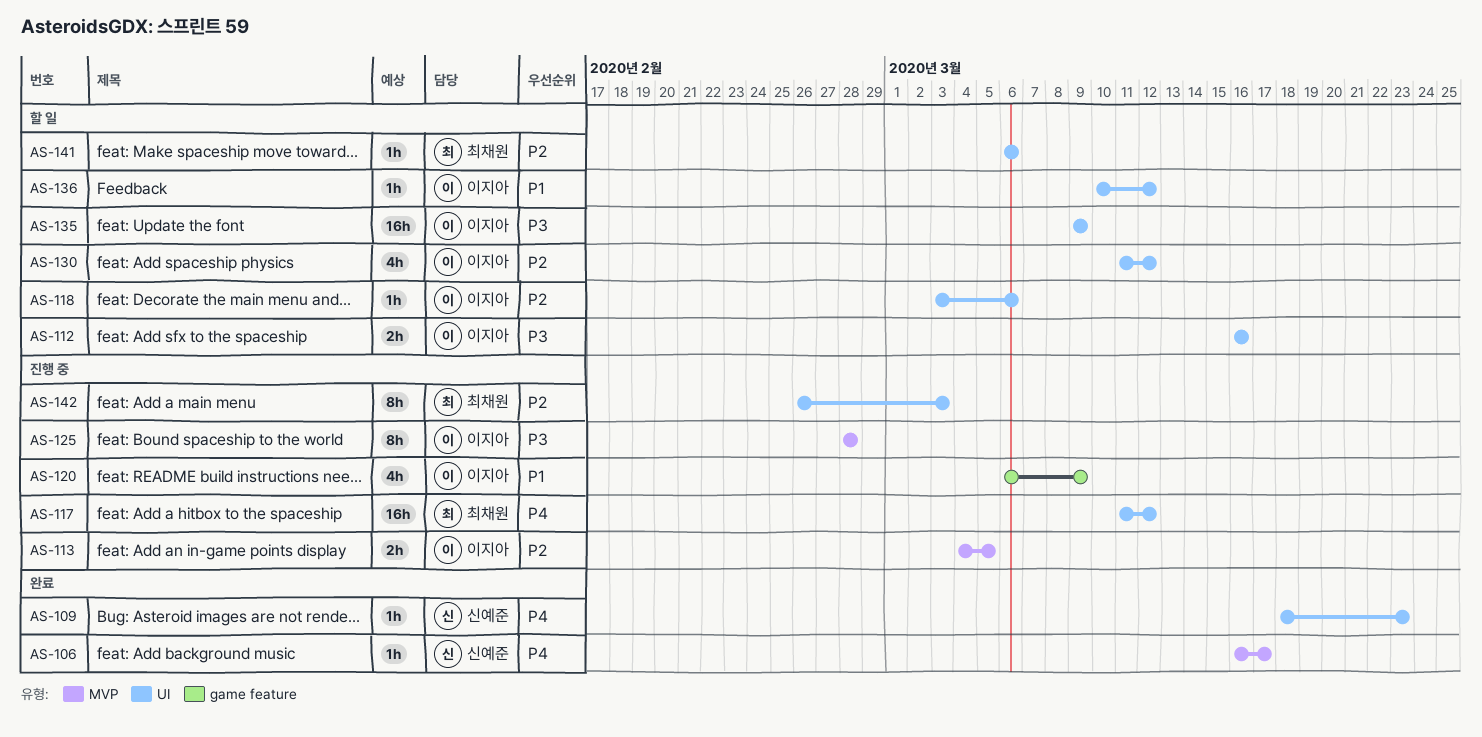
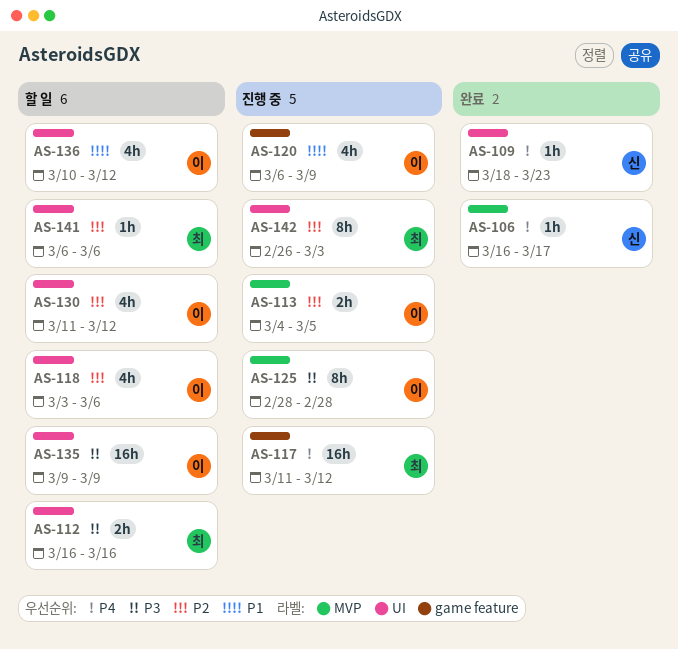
AS-112, owner: 이지아 -> 최채원
AS-117, label: UI -> game feature
AS-118, estimate: 1h -> 4h
AS-136, estimate: 1h -> 4h

